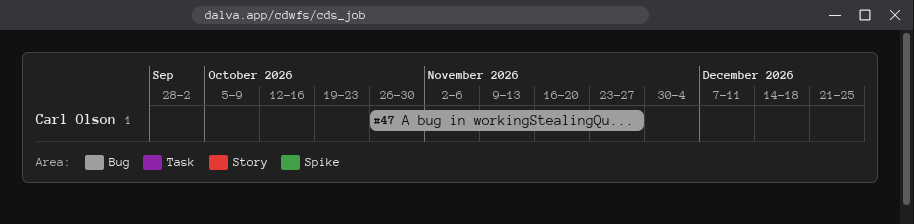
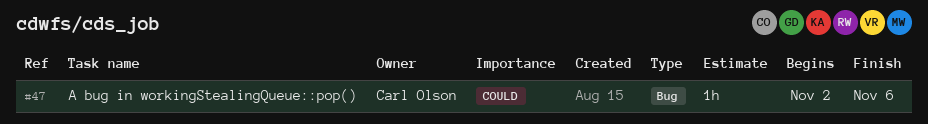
#47, start: Oct 26 -> Nov 2
#47, due: Nov 27 -> Nov 6

